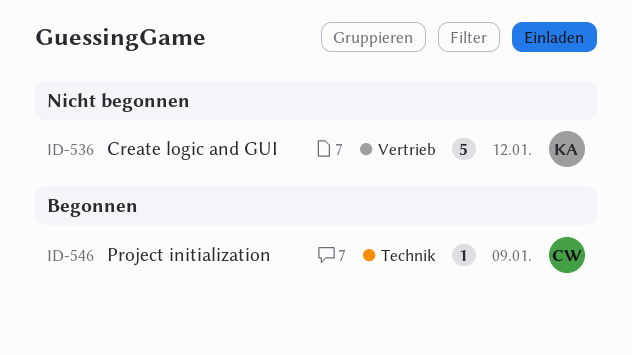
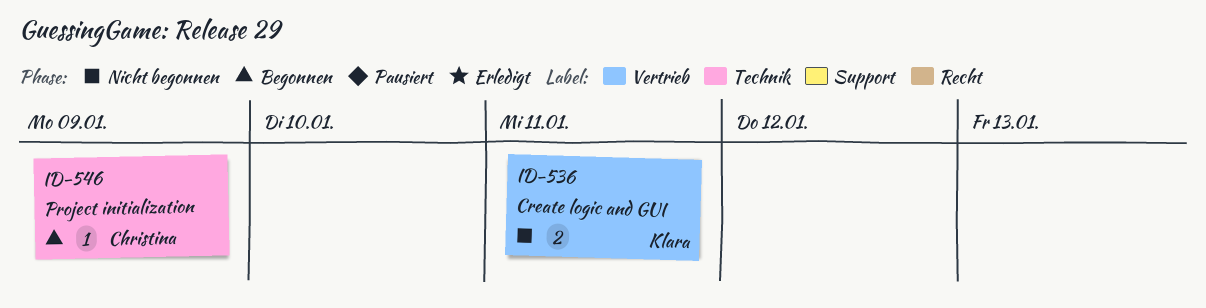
ID-536, estimate: 5 -> 2
ID-536, due: Jan 12 -> Jan 11

